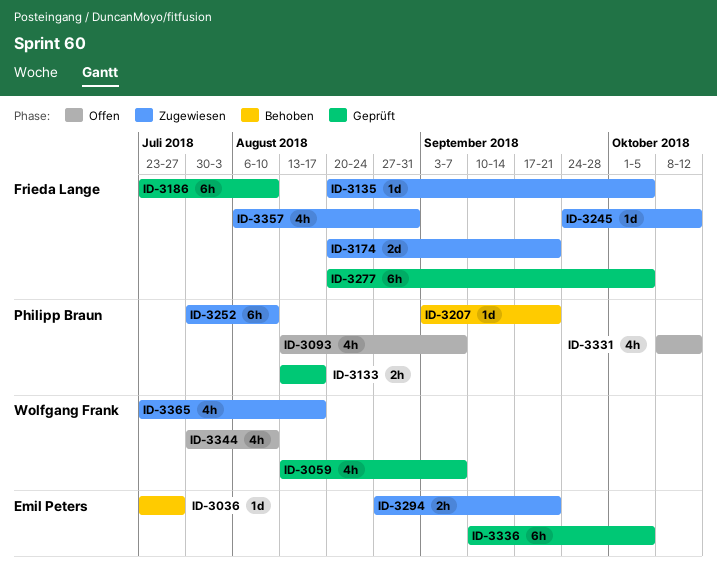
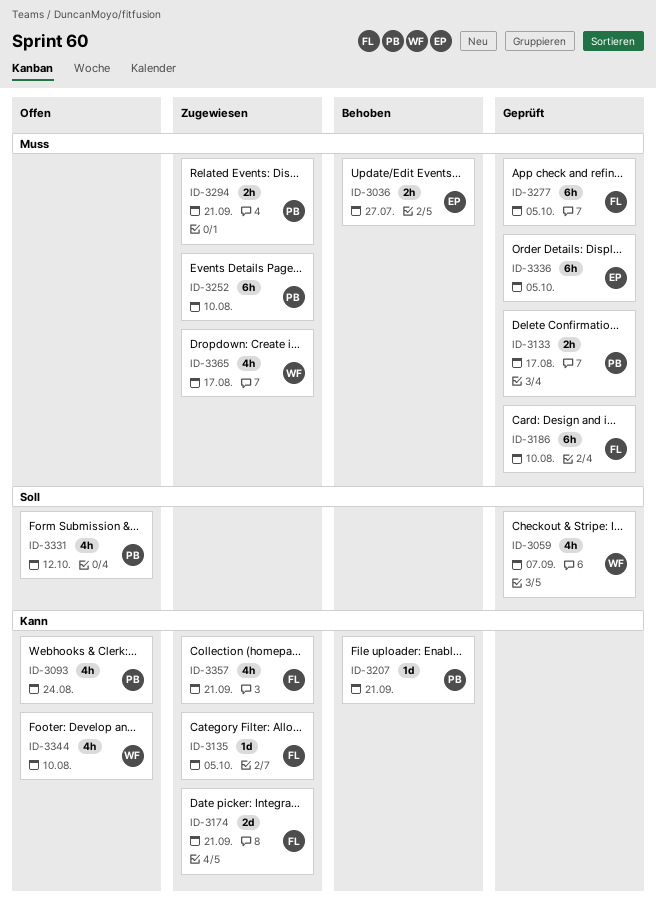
ID-3036, estimate: 1d -> 2h
ID-3093, due: Sep 7 -> Aug 24
ID-3245: present -> none
ID-3294, owner: Emil Peters -> Philipp Braun
ID-3357, due: Aug 31 -> Sep 21

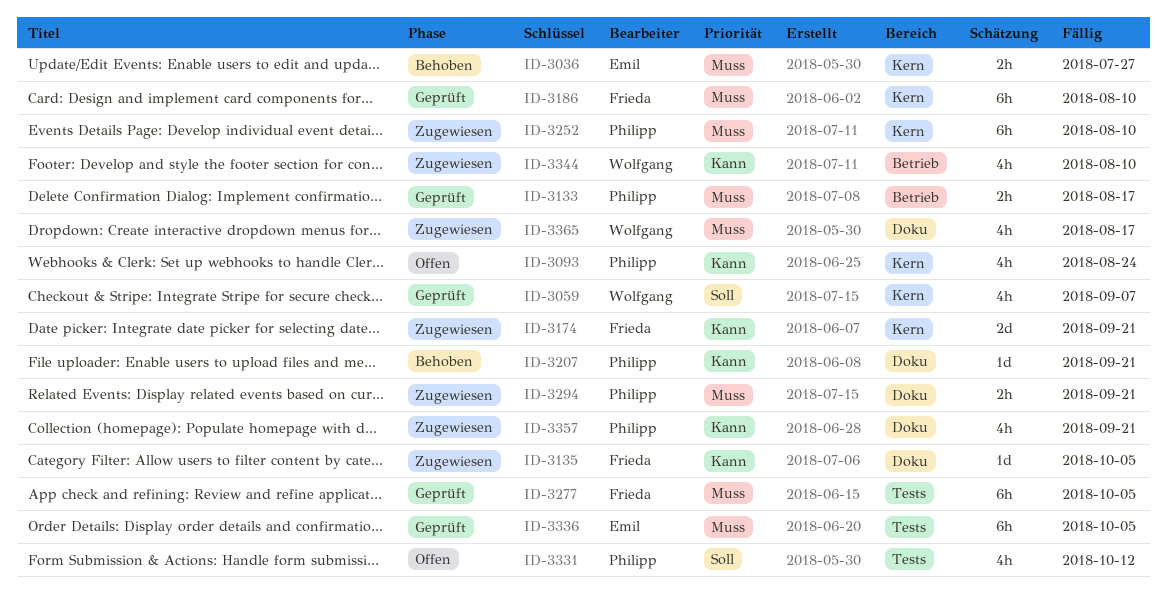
ID-3344, status: Offen -> Zugewiesen
ID-3357, owner: Frieda -> Philipp

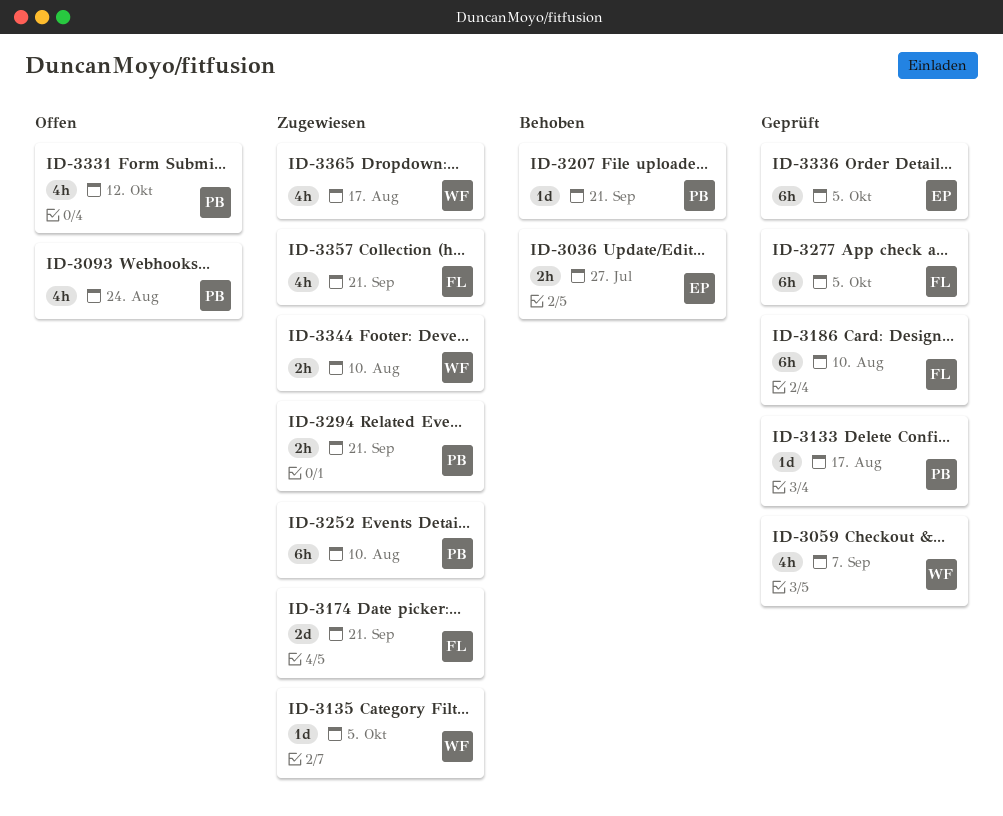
ID-3133, estimate: 2h -> 1d
ID-3135, owner: Frieda -> Wolfgang
ID-3344, estimate: 4h -> 2h
ID-3357, owner: Philipp -> Frieda

